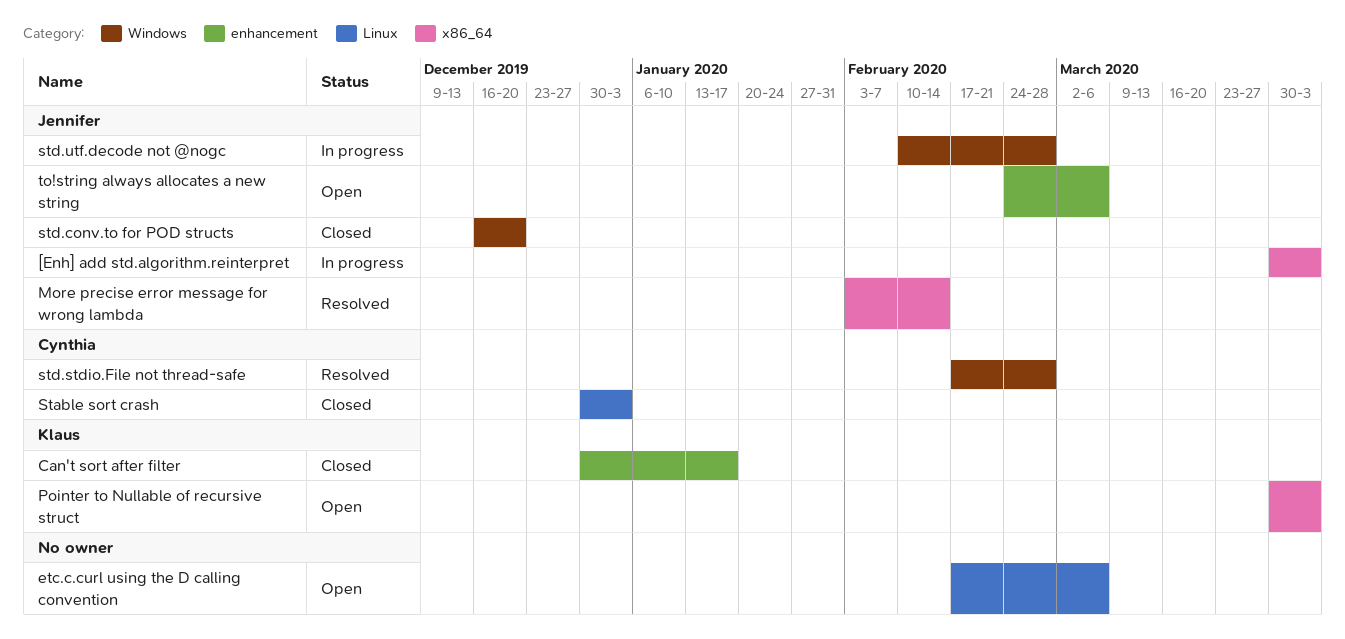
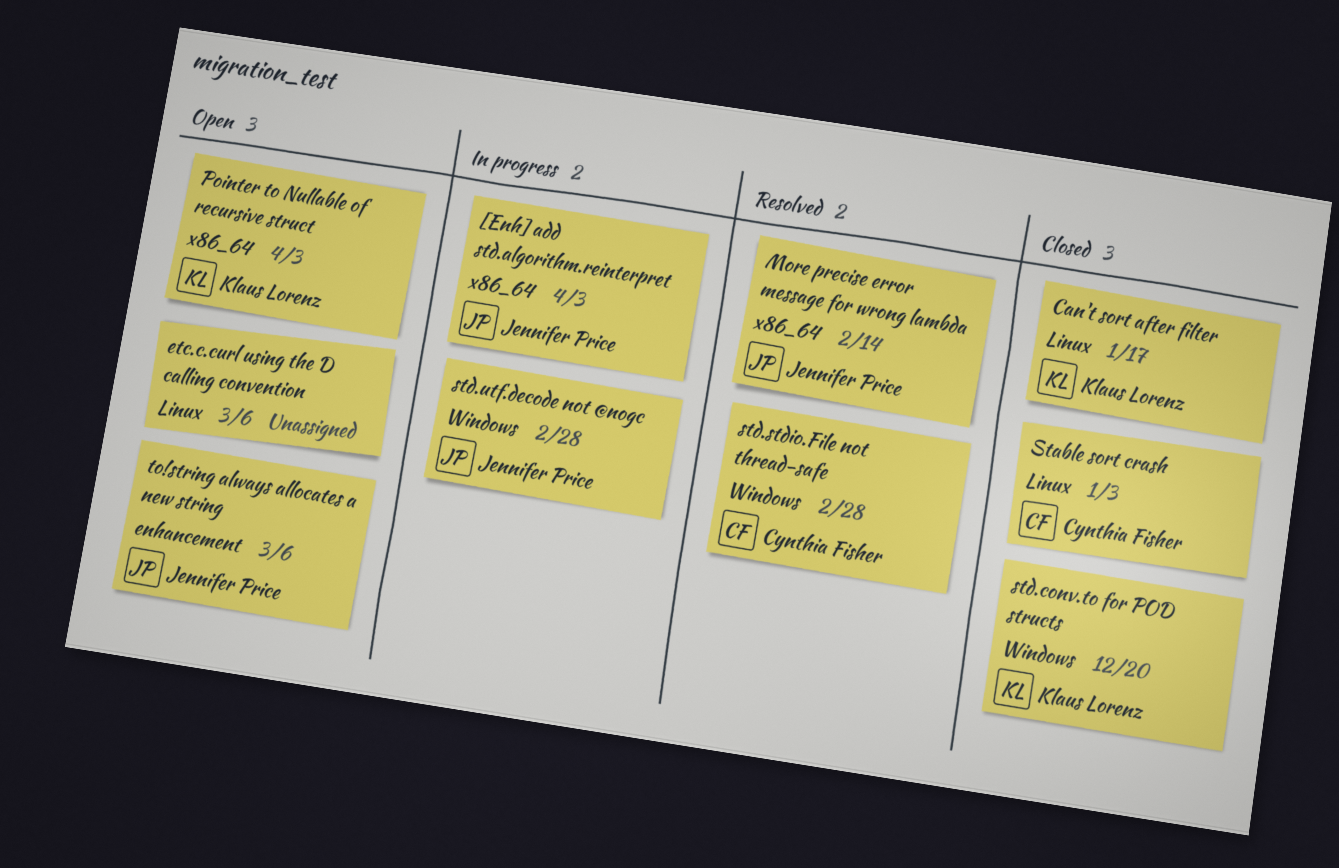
Can't sort after filter, label: enhancement -> Linux
std.conv.to for POD structs, owner: Jennifer Price -> Klaus Lorenz

